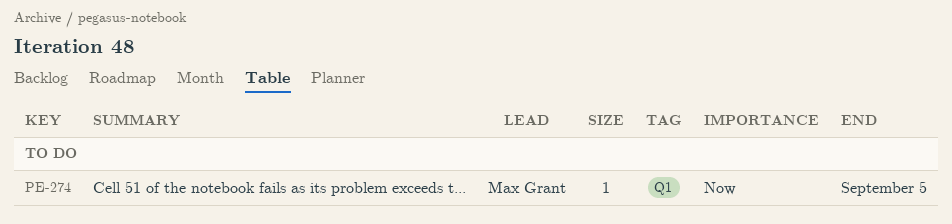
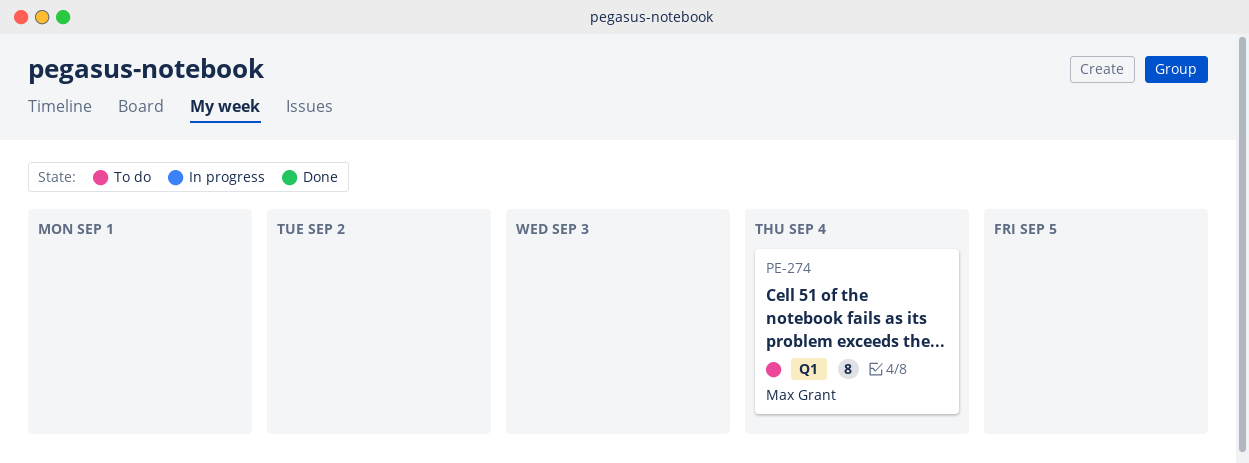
PE-274, estimate: 1 -> 8
PE-274, due: Sep 5 -> Sep 4

